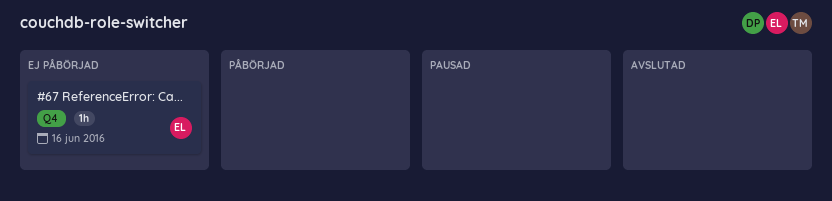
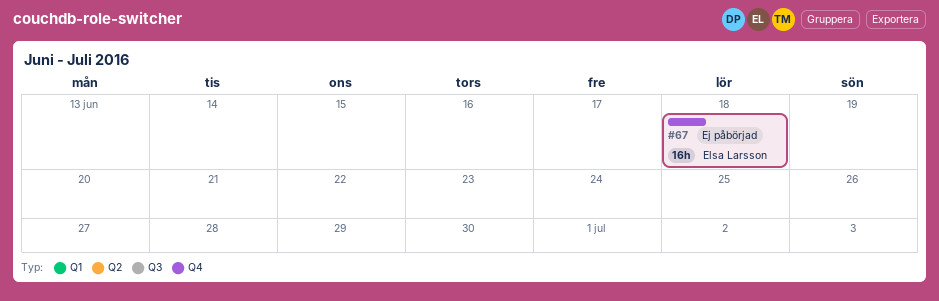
#67, estimate: 1h -> 16h
#67, due: Jun 16 -> Jun 18

